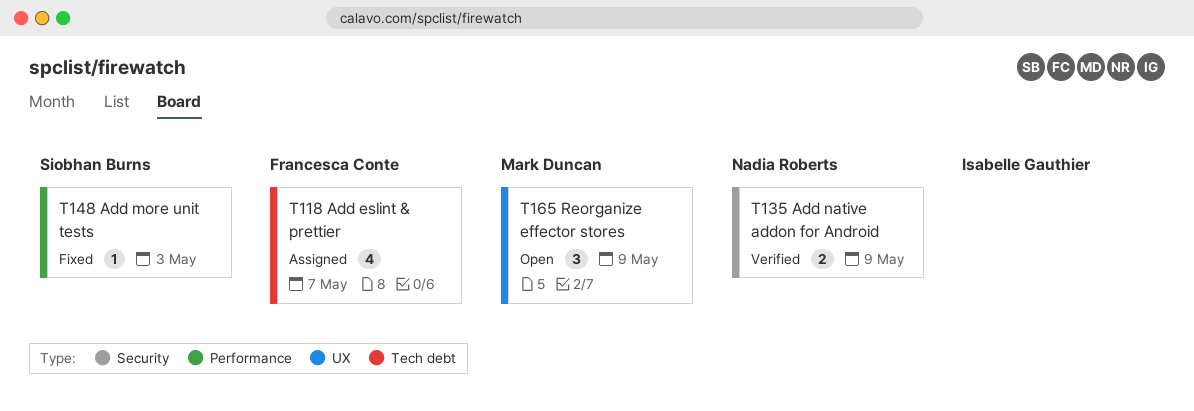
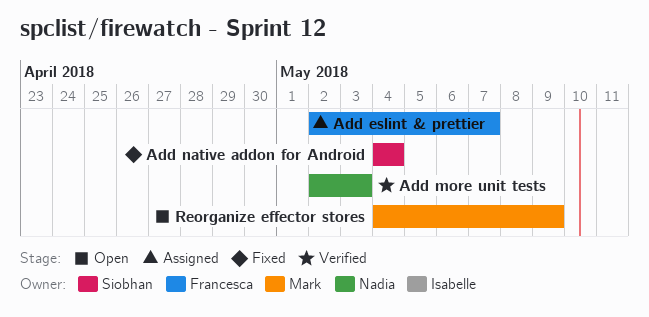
Add more unit tests, status: Fixed -> Verified
Add more unit tests, owner: Siobhan Burns -> Nadia Roberts
Add native addon for Android, status: Verified -> Fixed
Add native addon for Android, owner: Nadia Roberts -> Siobhan Burns
Add native addon for Android, due: May 9 -> May 4

